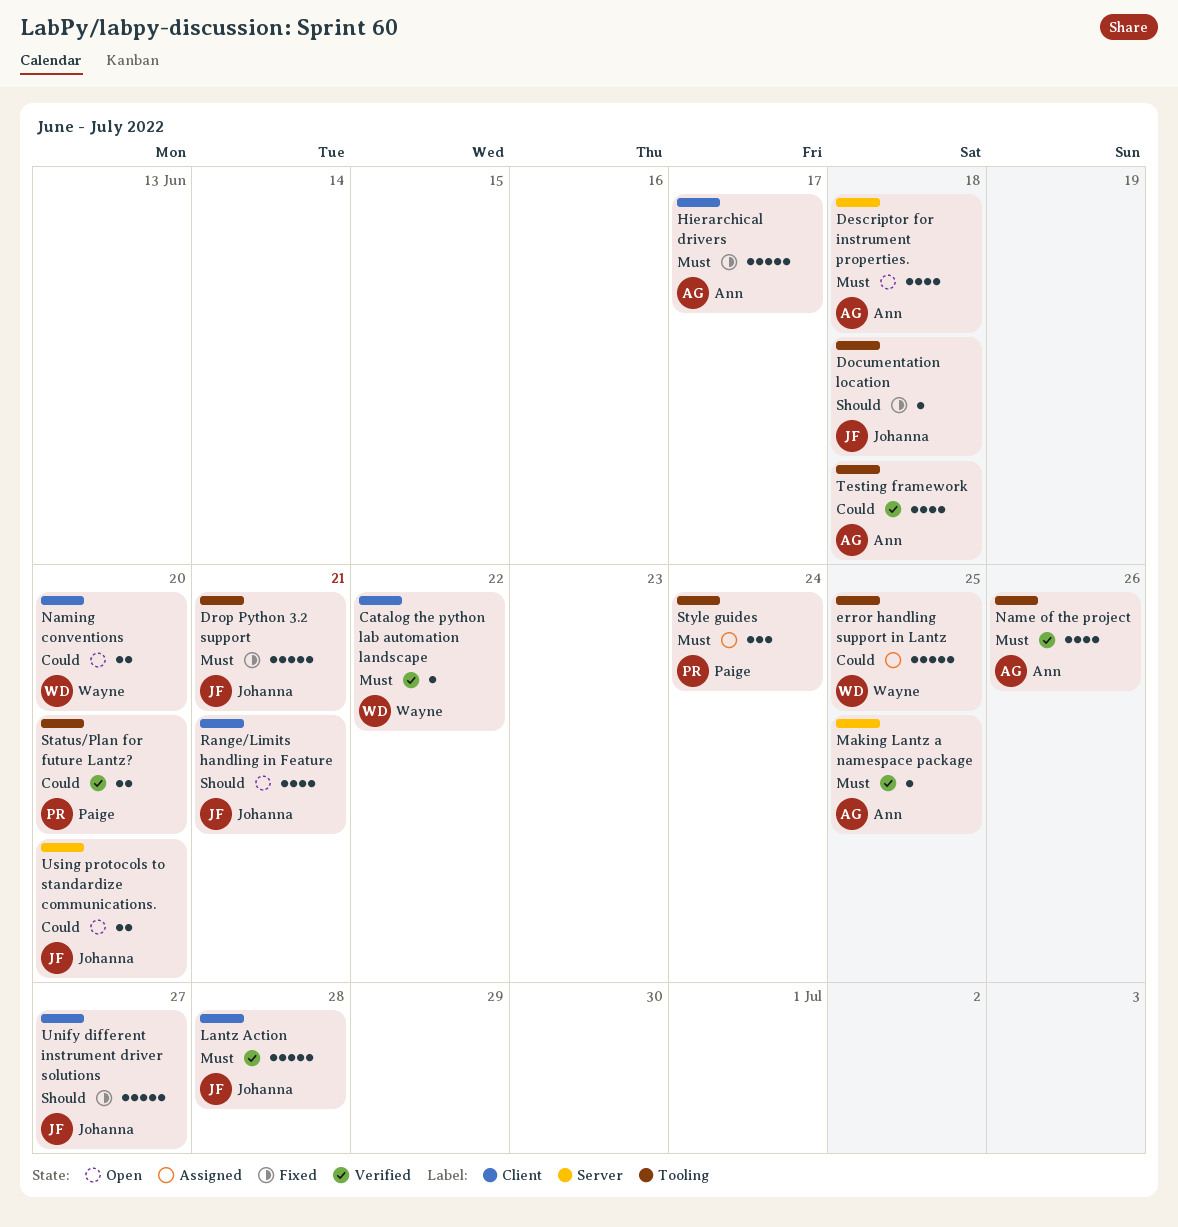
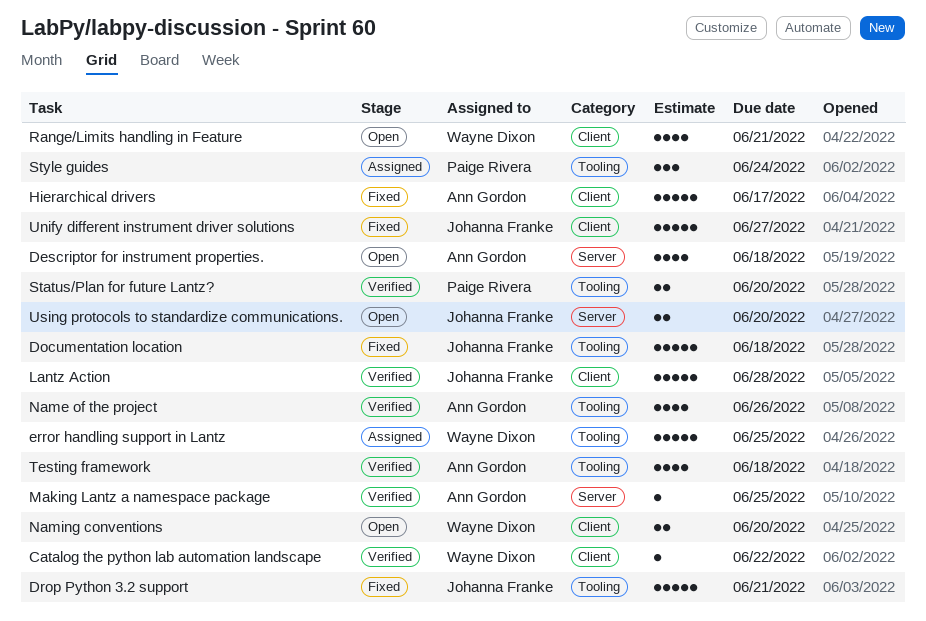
Documentation location, estimate: 1 -> 5
Range/Limits handling in Feature, owner: Johanna Franke -> Wayne Dixon

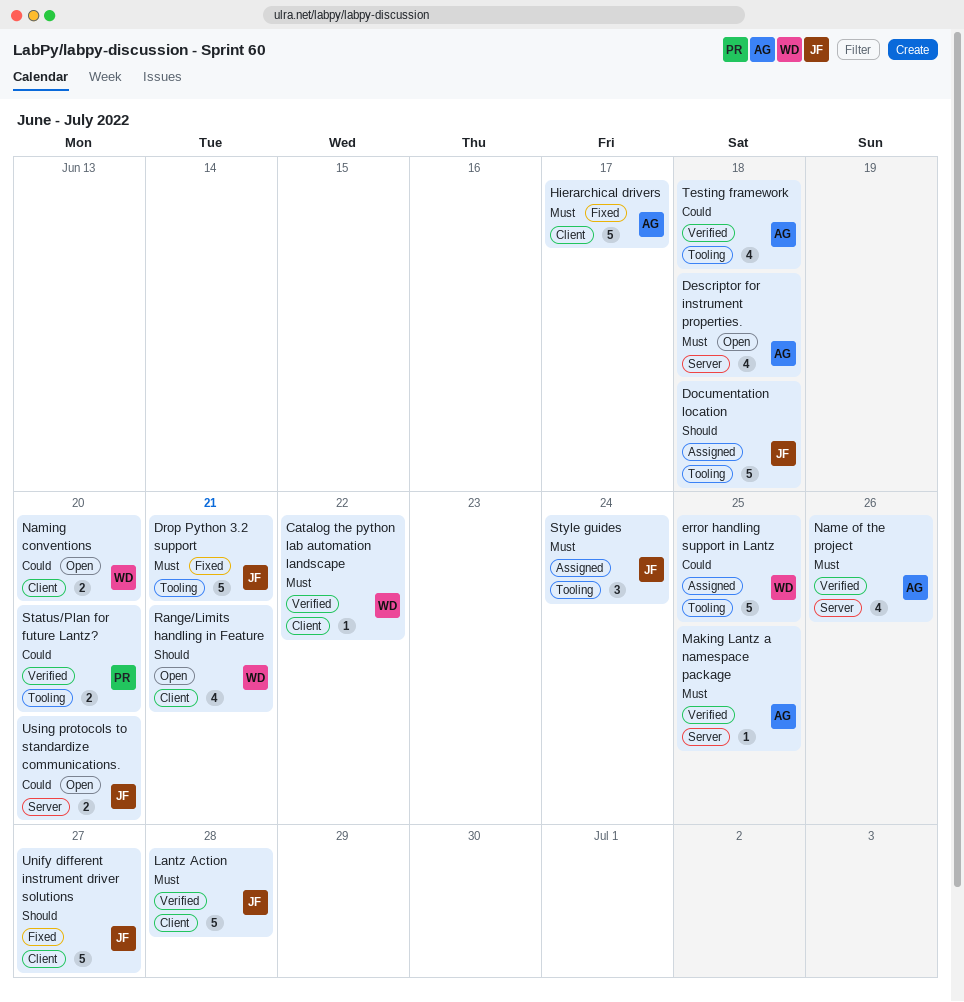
Documentation location, status: Fixed -> Assigned
Name of the project, label: Tooling -> Server
Style guides, owner: Paige Rivera -> Johanna Franke

